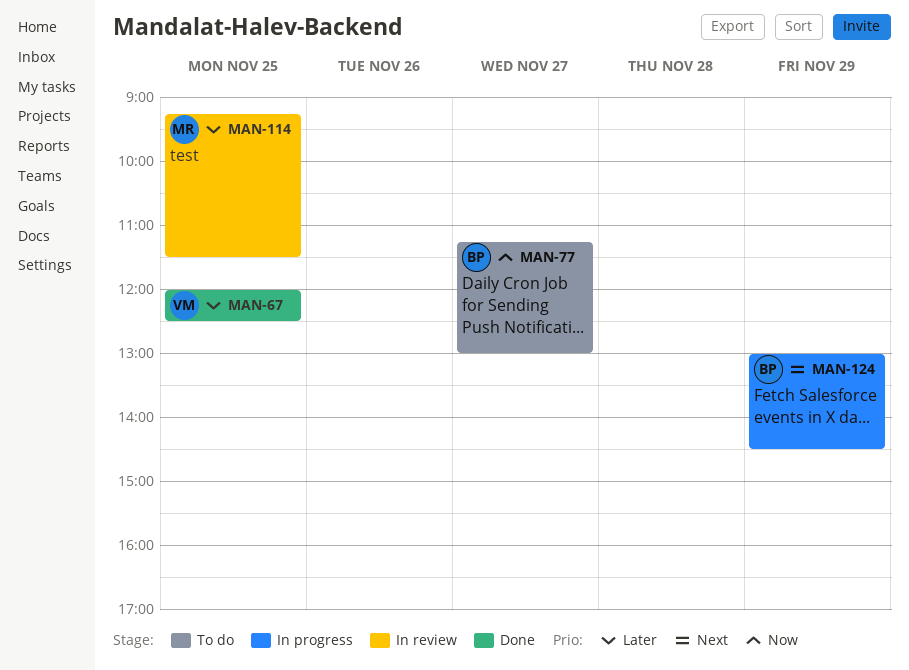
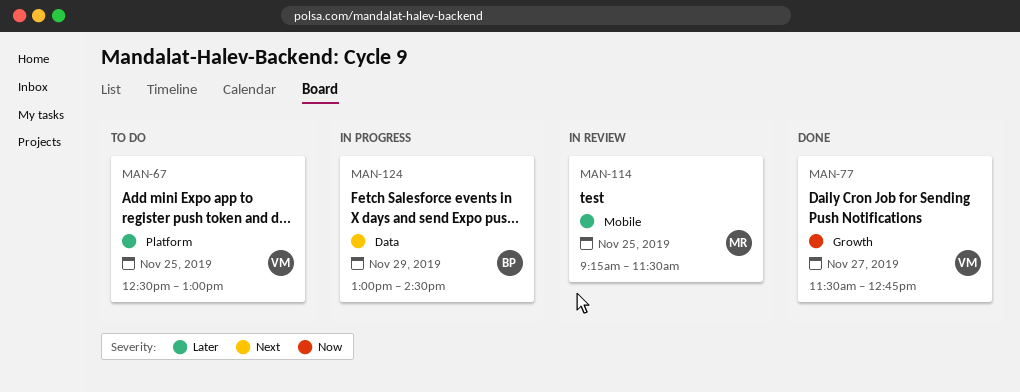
MAN-67, status: Done -> To do
MAN-67, begins: 12:00 -> 12:30
MAN-67, ends: 12:30 -> 13:00
MAN-77, status: To do -> Done
MAN-77, owner: BP -> VM
MAN-77, begins: 11:15 -> 11:30
MAN-77, ends: 13:00 -> 12:45

